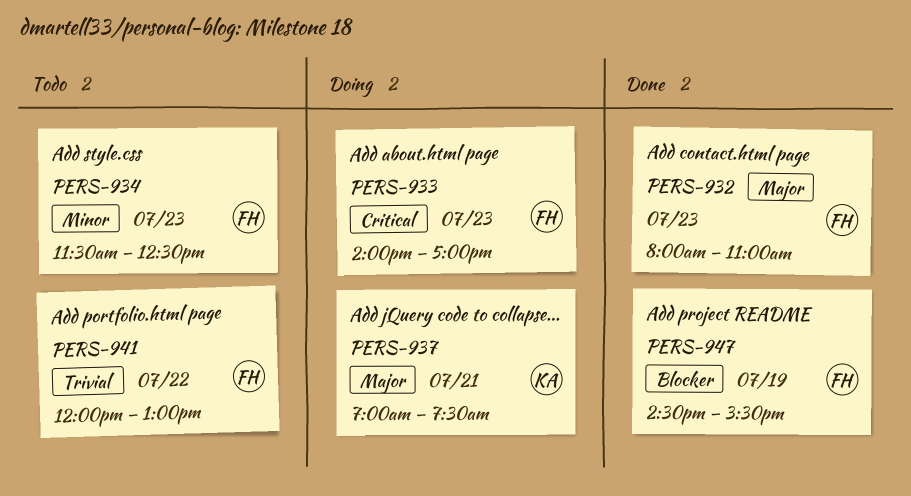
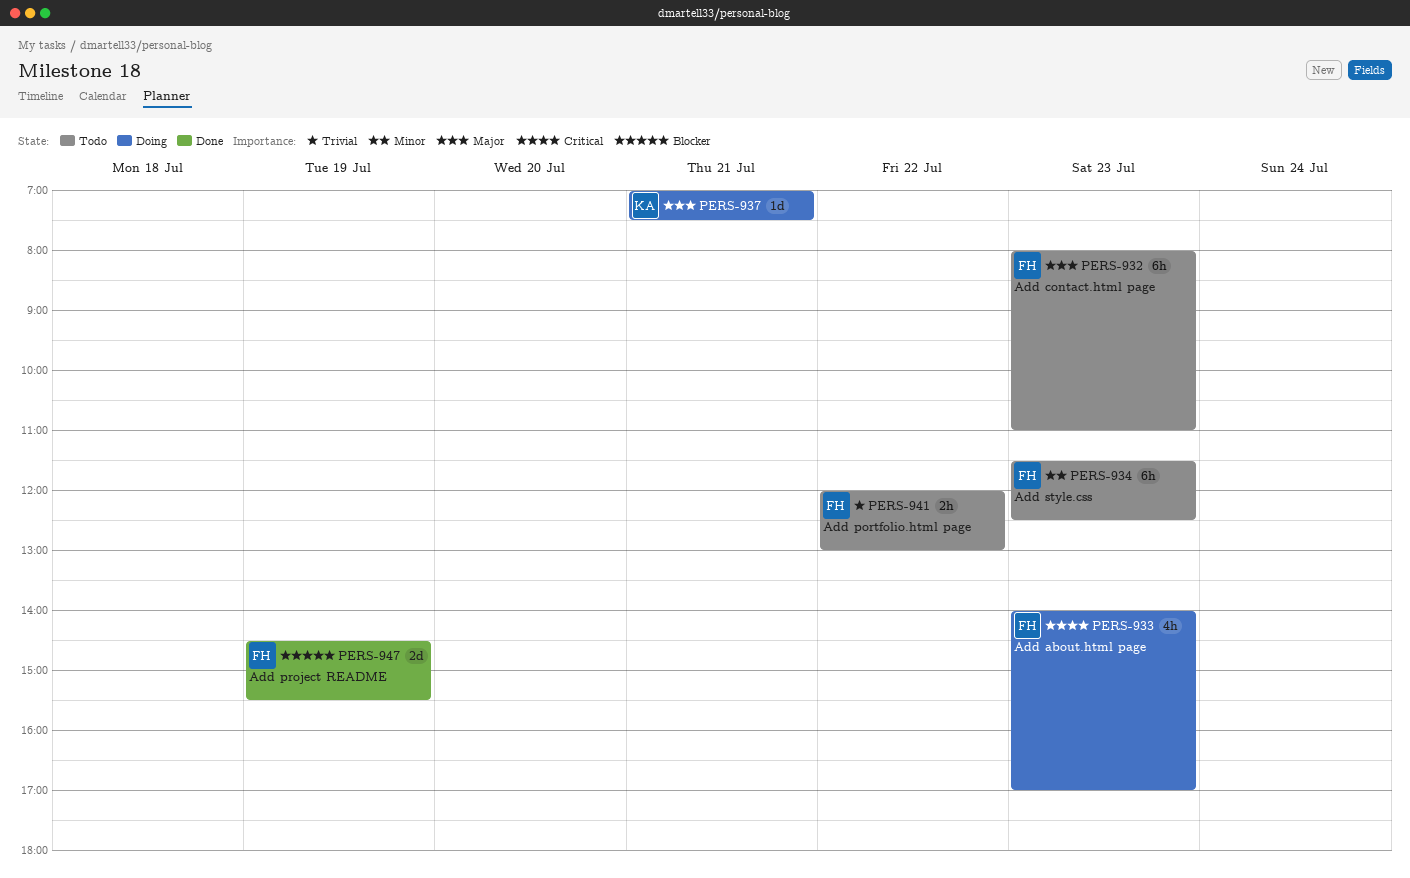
PERS-932, status: Done -> Todo

